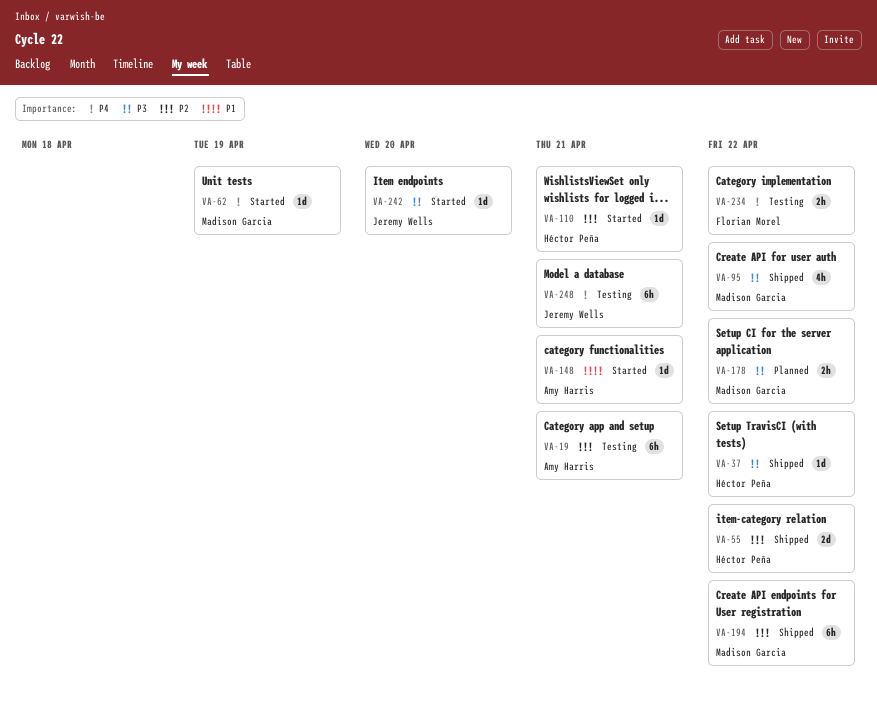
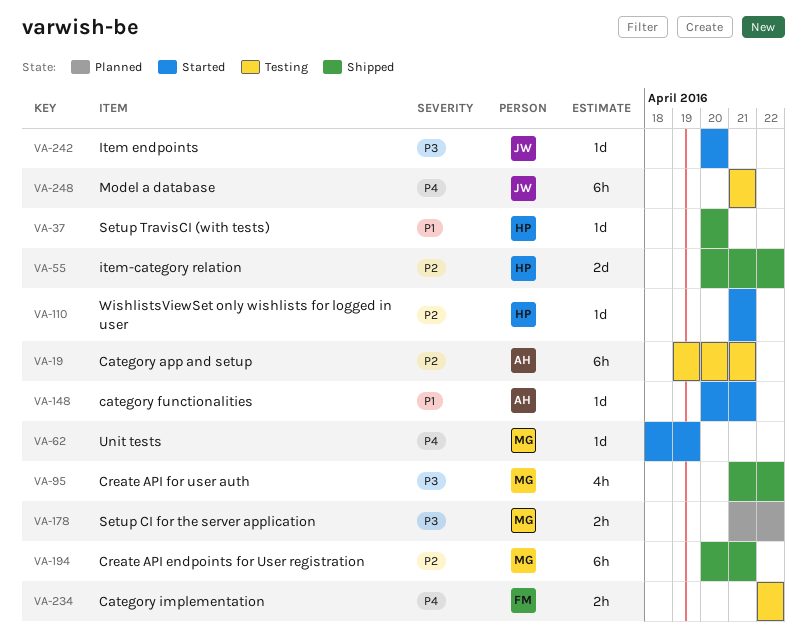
VA-37, priority: P3 -> P1
VA-37, due: Apr 22 -> Apr 20
VA-194, due: Apr 22 -> Apr 21

